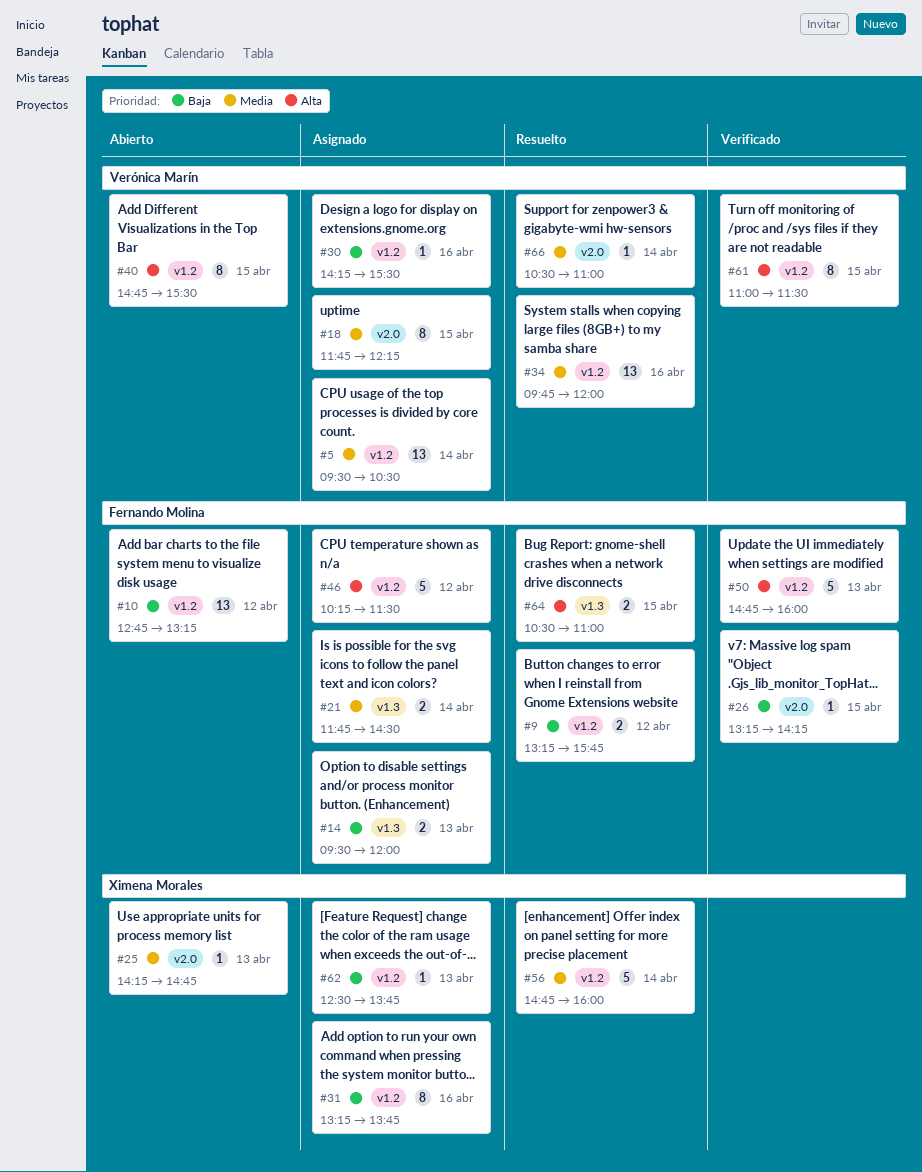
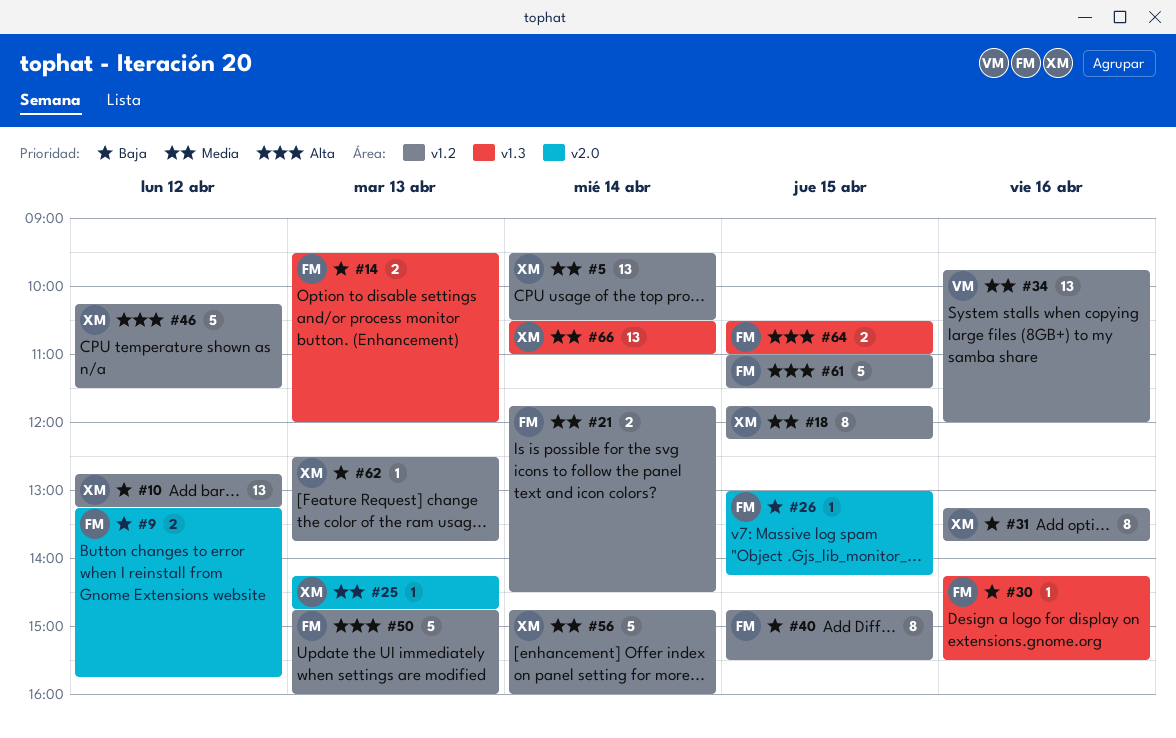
#5, owner: Verónica Marín -> Ximena Morales
#9, label: v1.2 -> v2.0
#10, owner: Fernando Molina -> Ximena Morales
#18, owner: Verónica Marín -> Ximena Morales
#18, label: v2.0 -> v1.2
#21, label: v1.3 -> v1.2
#26, begins: 13:15 -> 13:00
#30, owner: Verónica Marín -> Fernando Molina
#30, label: v1.2 -> v1.3
#40, owner: Verónica Marín -> Fernando Molina
#40, priority: Alta -> Baja
#46, owner: Fernando Molina -> Ximena Morales
#61, owner: Verónica Marín -> Fernando Molina
#61, estimate: 8 -> 5
#66, owner: Verónica Marín -> Ximena Morales
#66, label: v2.0 -> v1.3
#66, estimate: 1 -> 13

